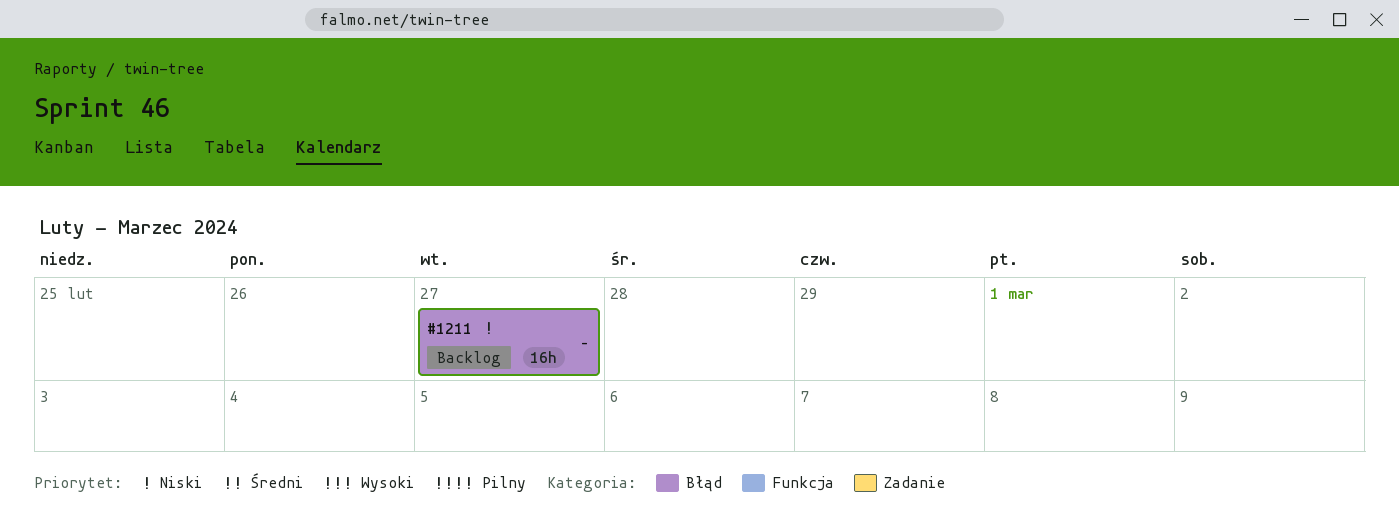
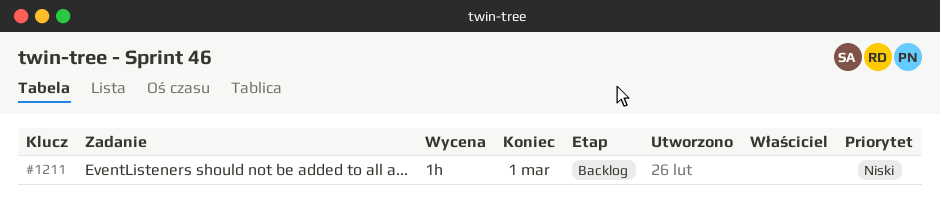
#1211, estimate: 16h -> 1h
#1211, due: Feb 27 -> Mar 1

